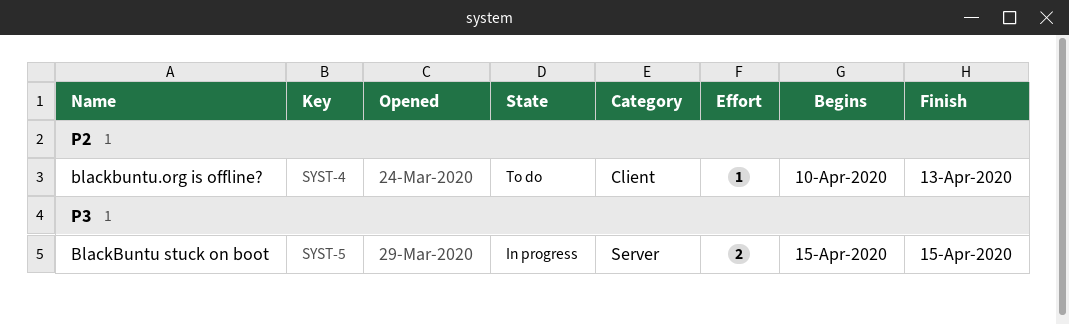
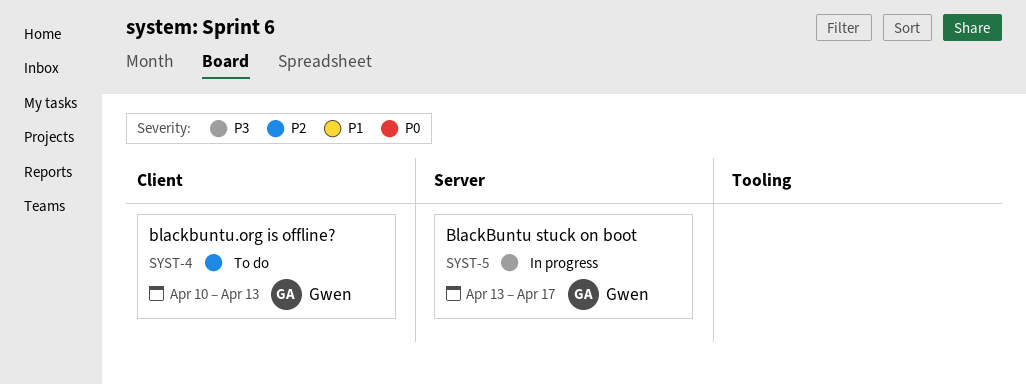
SYST-5, start: Apr 15 -> Apr 13
SYST-5, due: Apr 15 -> Apr 17

